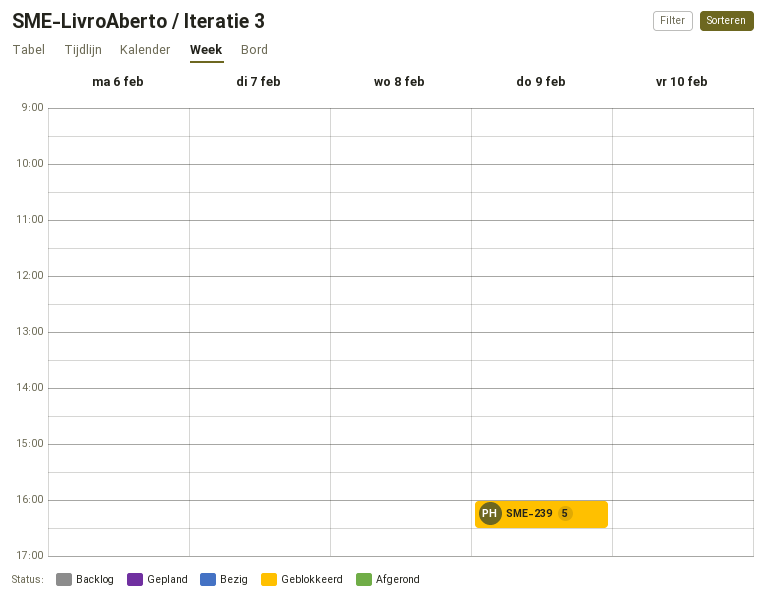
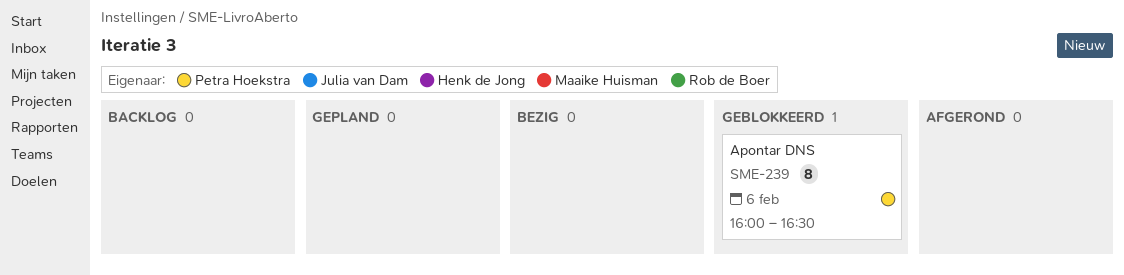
SME-239, estimate: 5 -> 8
SME-239, day: Feb 9 -> Feb 6

